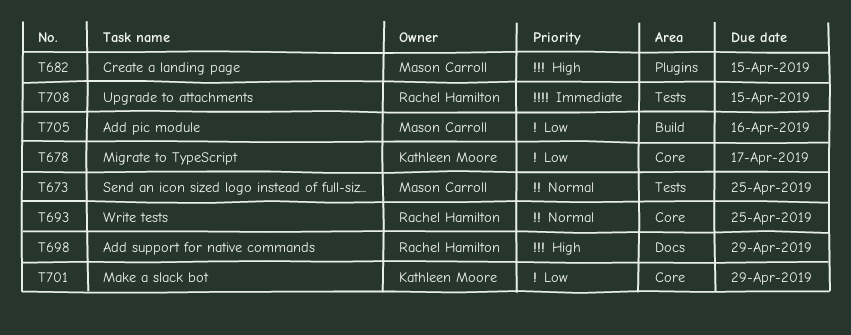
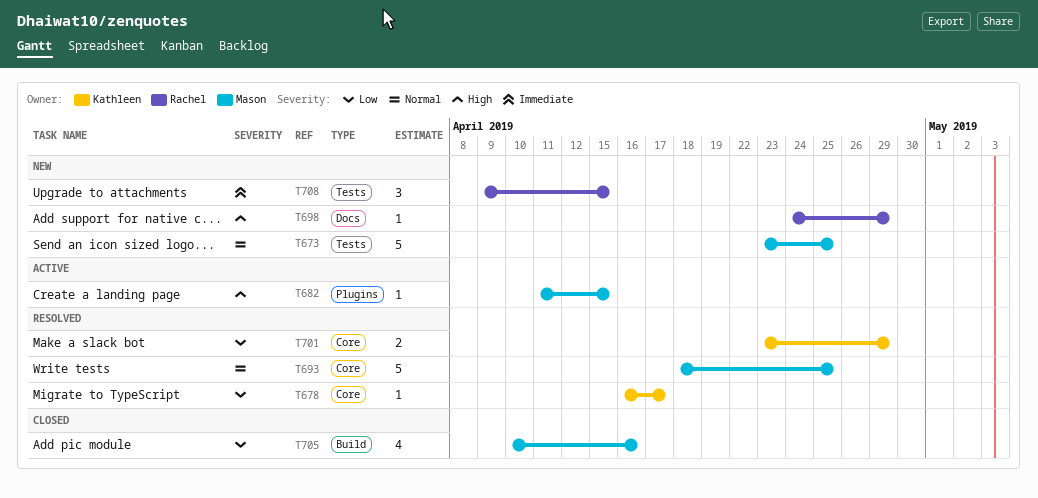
T693, owner: Rachel Hamilton -> Mason Carroll

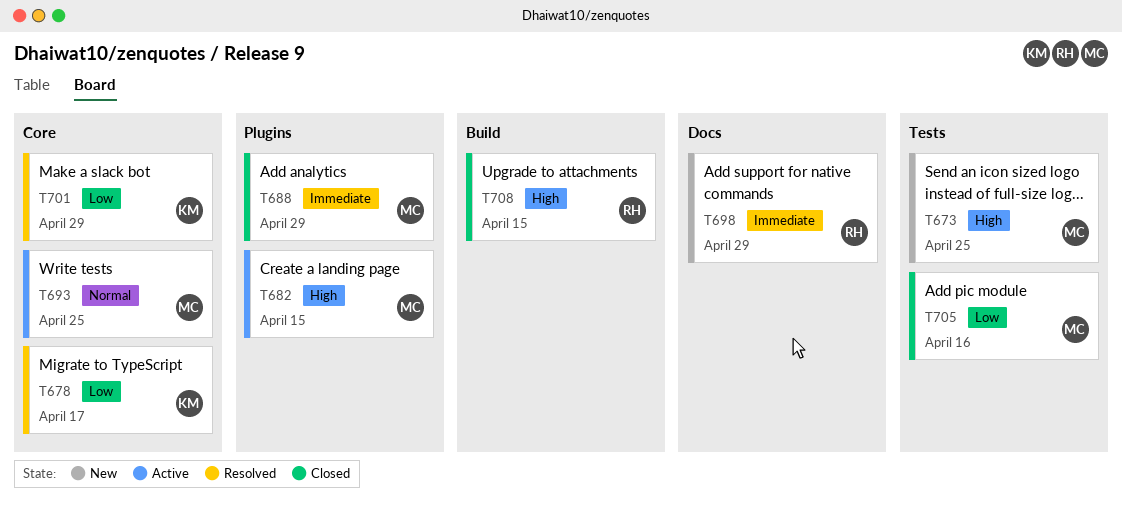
T673, priority: Normal -> High
T688: none -> present
T693, status: Resolved -> Active
T698, priority: High -> Immediate
T705, label: Build -> Tests
T708, status: New -> Closed
T708, priority: Immediate -> High
T708, label: Tests -> Build

